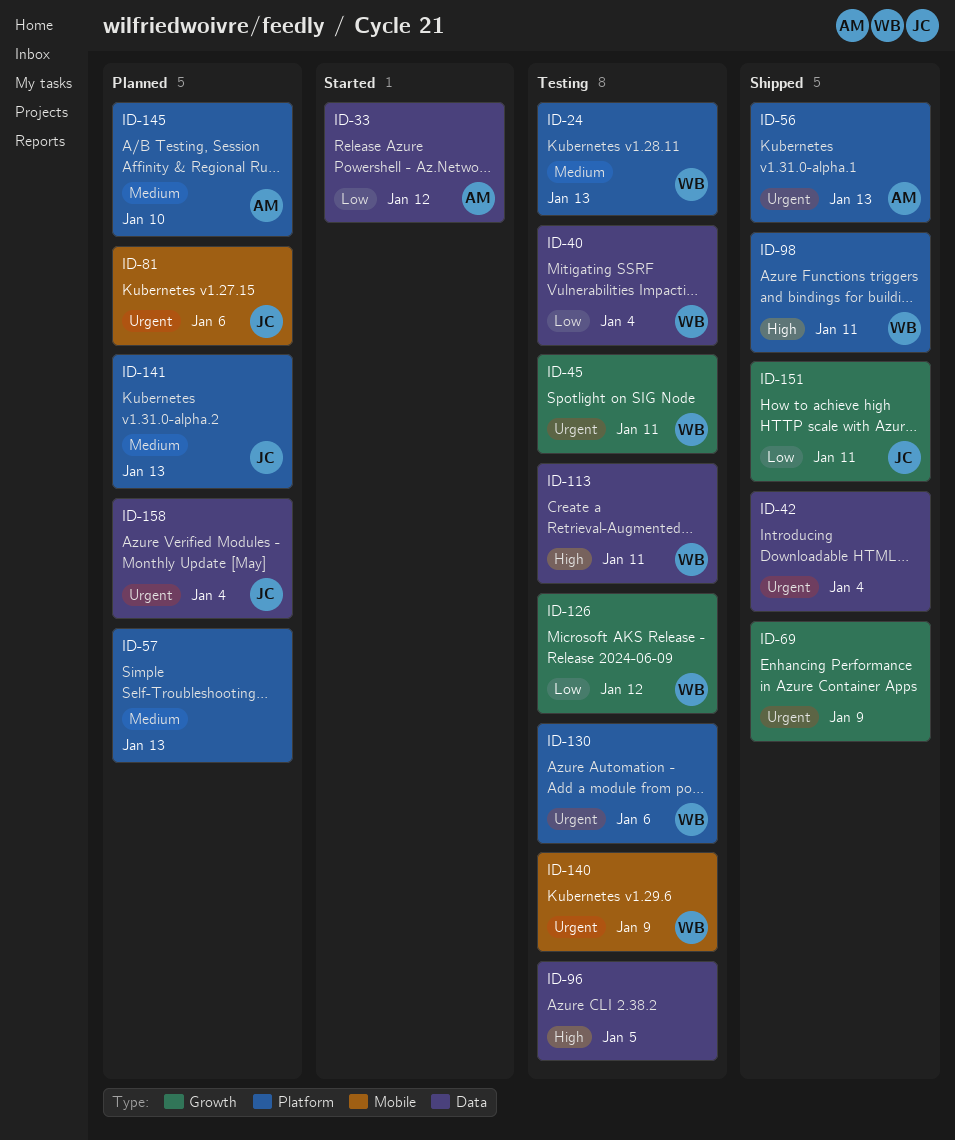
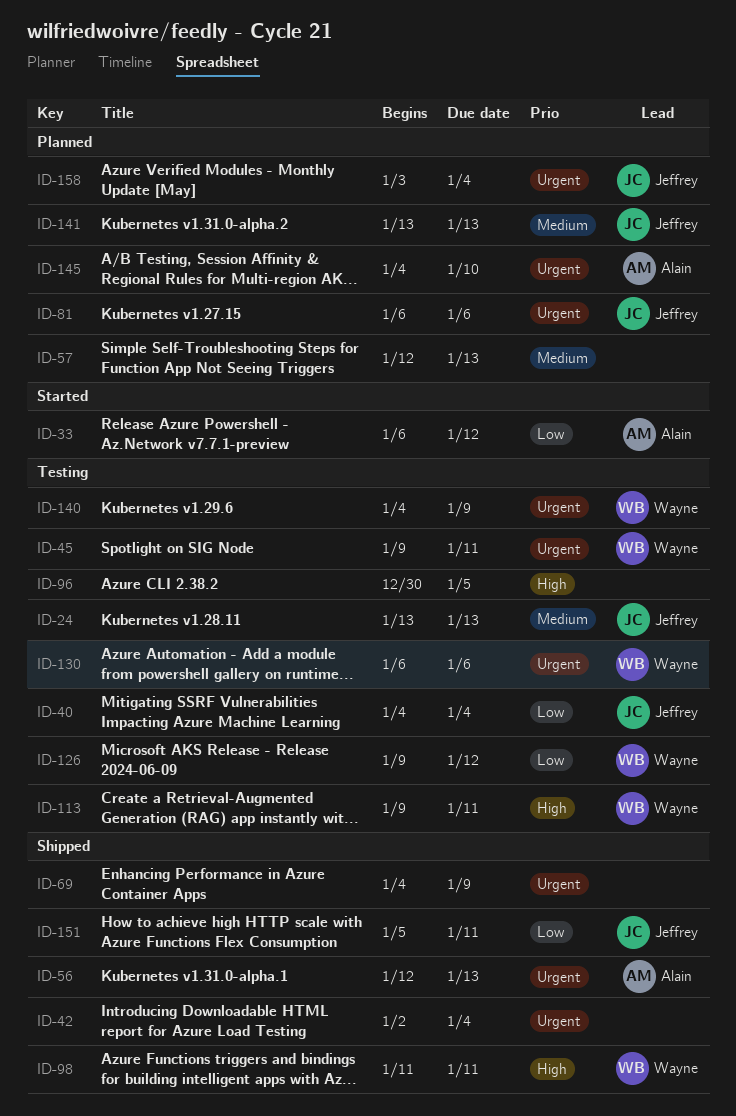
ID-24, owner: Wayne -> Jeffrey
ID-40, owner: Wayne -> Jeffrey
ID-145, priority: Medium -> Urgent

